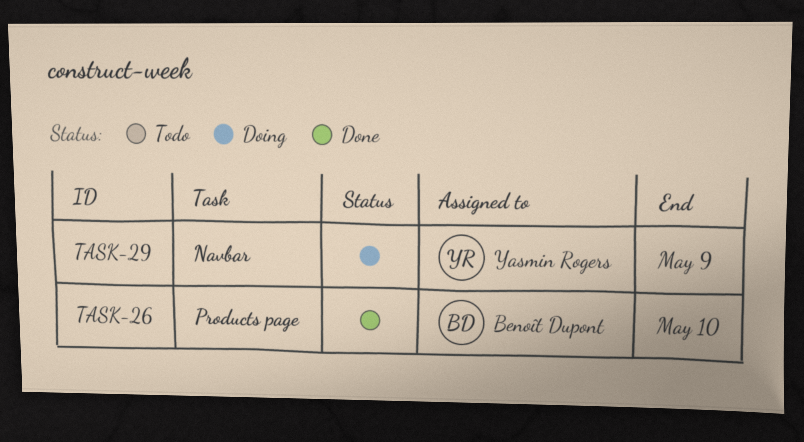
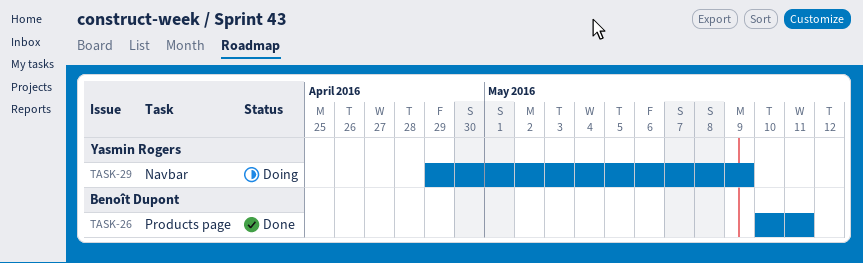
TASK-26, due: May 10 -> May 11

